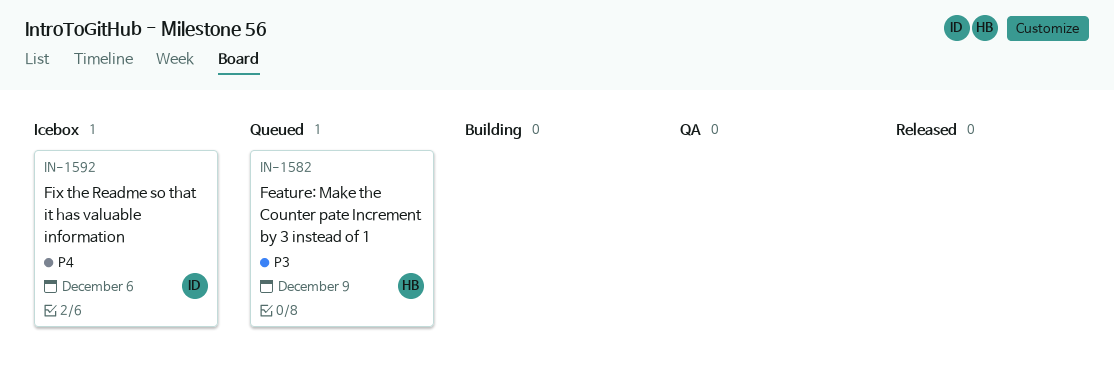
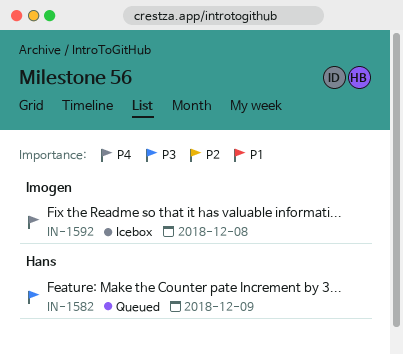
IN-1592, due: Dec 6 -> Dec 8

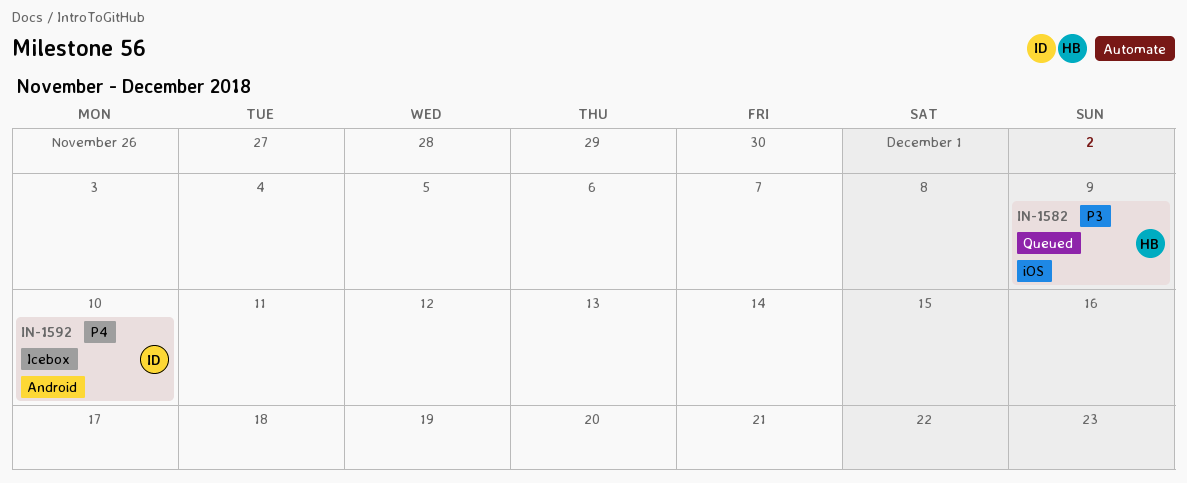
IN-1592, due: Dec 8 -> Dec 10

